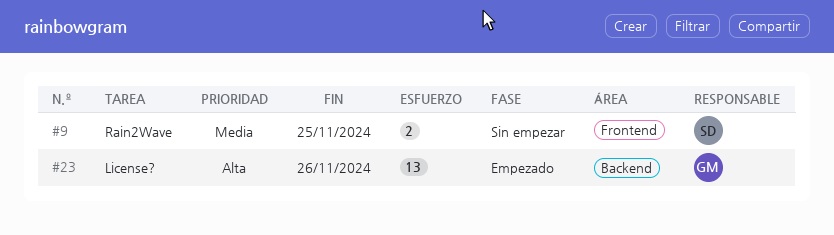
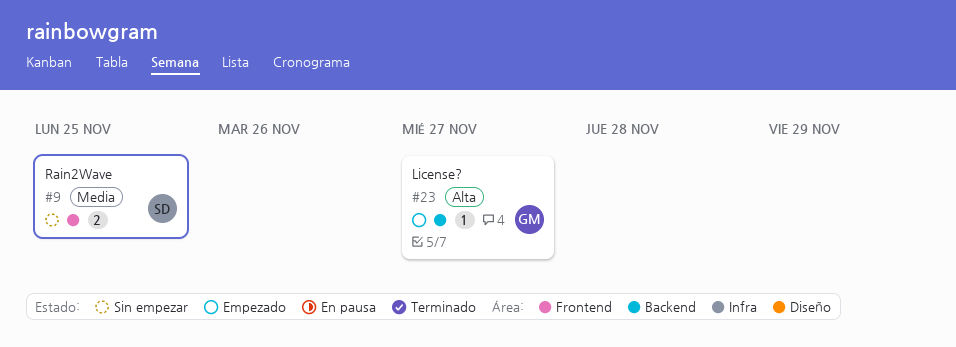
#23, estimate: 13 -> 1
#23, due: Nov 26 -> Nov 27

